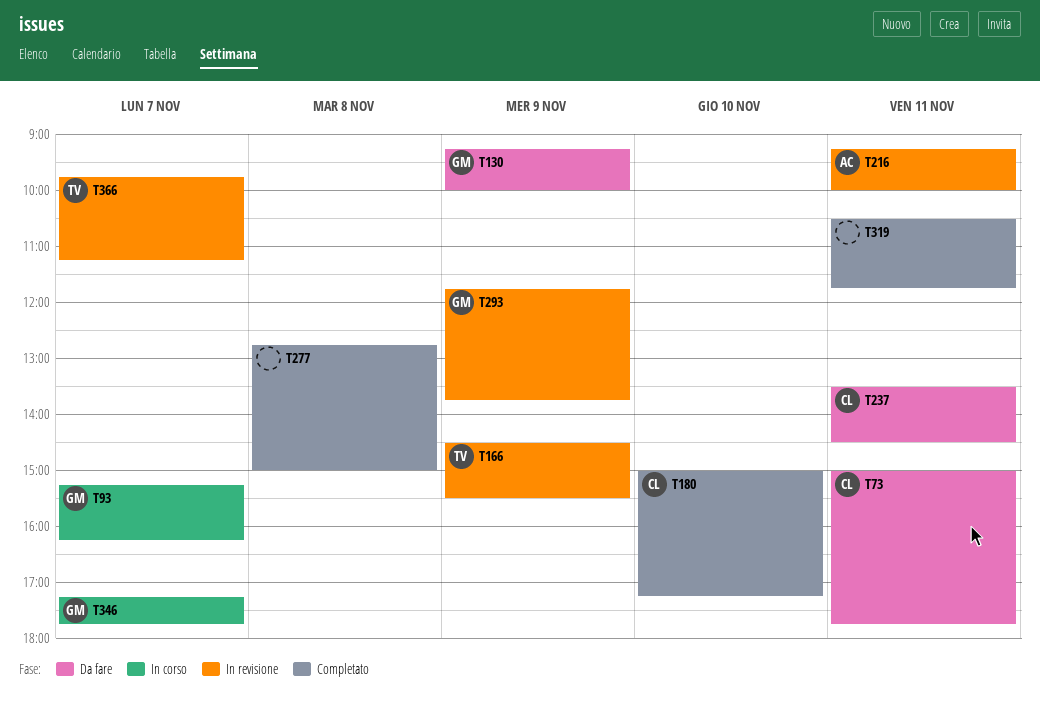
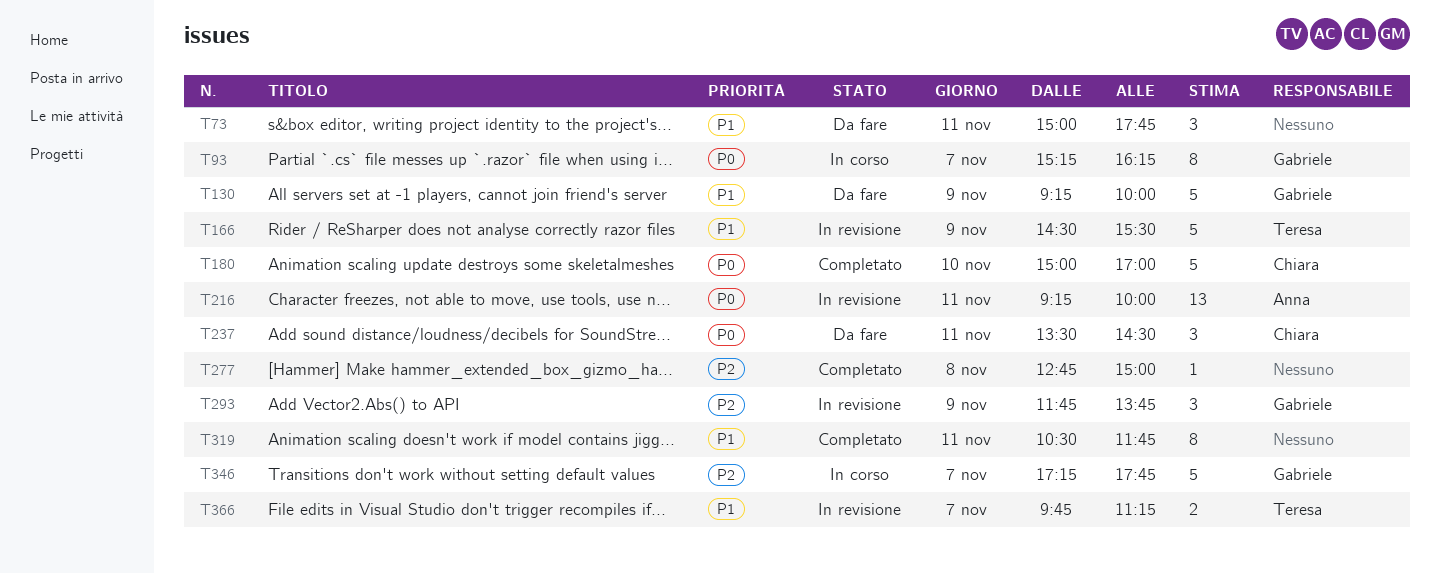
T73, owner: Chiara -> none
T180, ends: 17:15 -> 17:00

